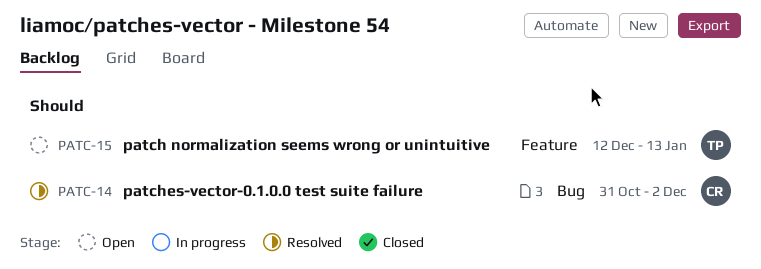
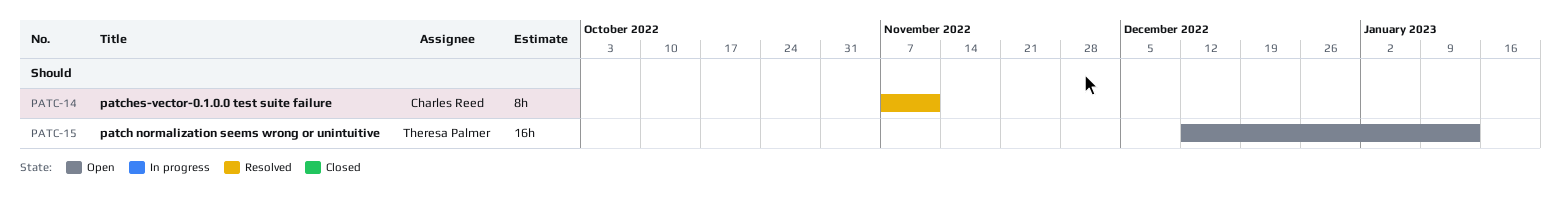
PATC-14, start: Oct 31 -> Nov 7
PATC-14, due: Dec 2 -> Nov 11

